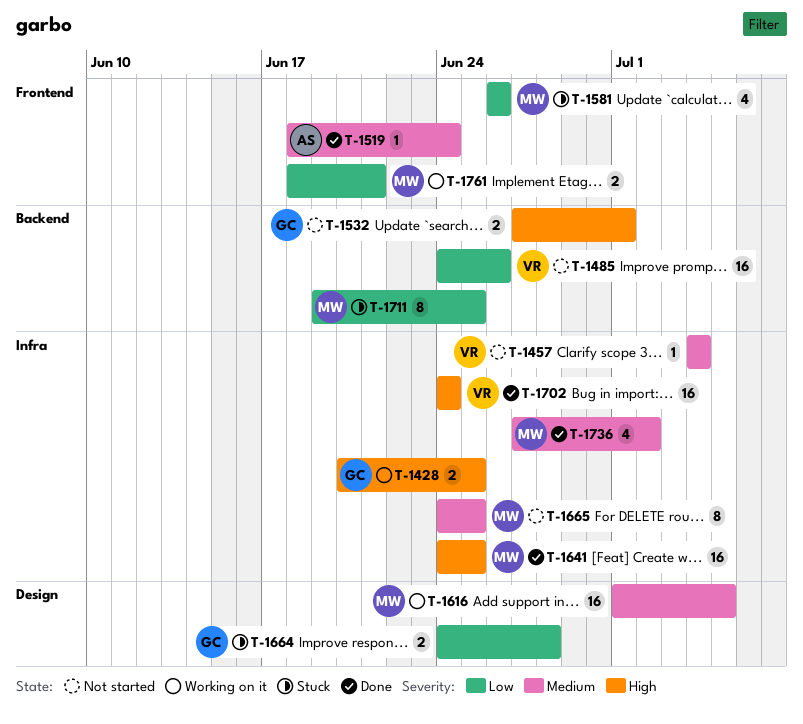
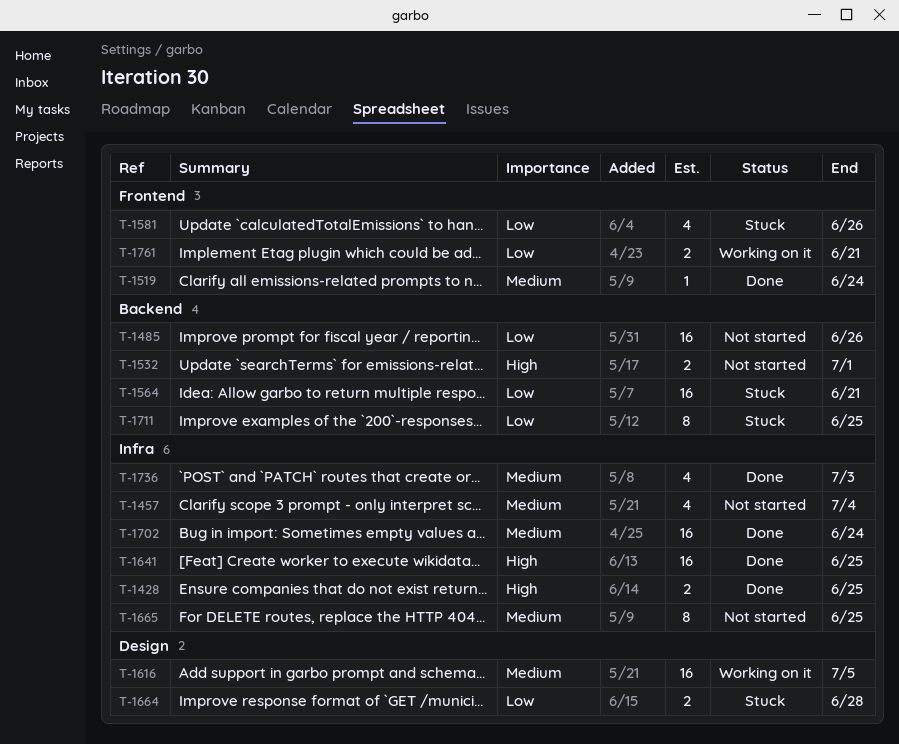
T-1428, status: Working on it -> Done
T-1457, estimate: 1 -> 4
T-1564: none -> present
T-1702, priority: High -> Medium
T-1736, due: Jul 2 -> Jul 3

